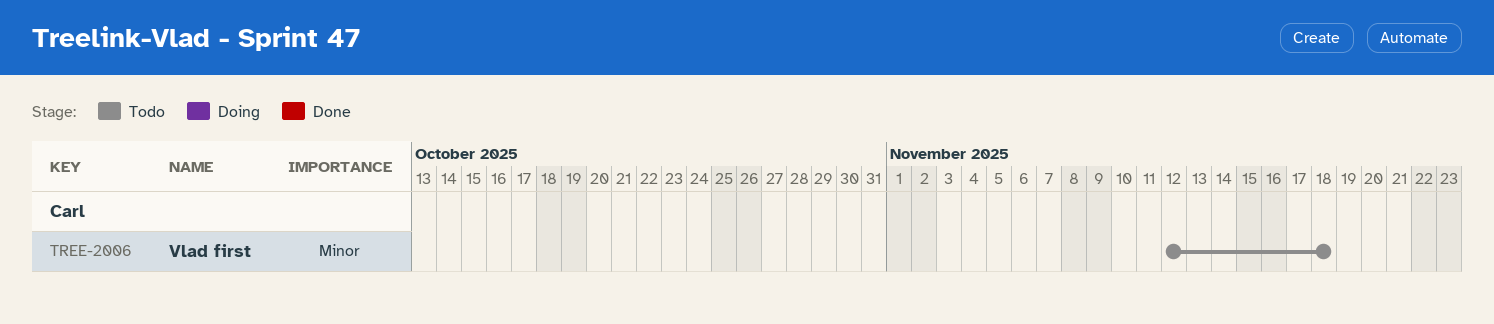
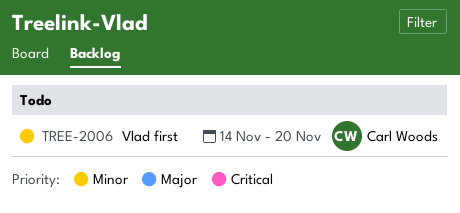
TREE-2006, start: Nov 12 -> Nov 14
TREE-2006, due: Nov 18 -> Nov 20

